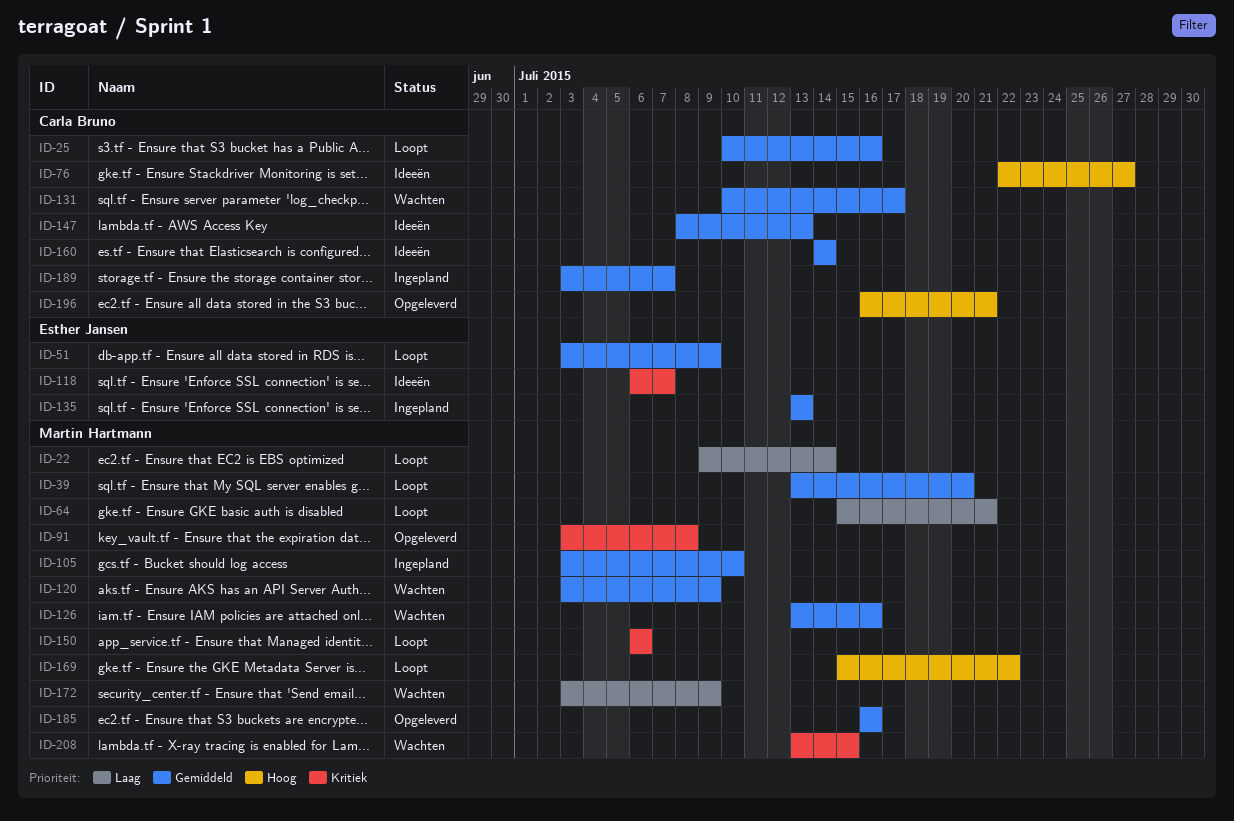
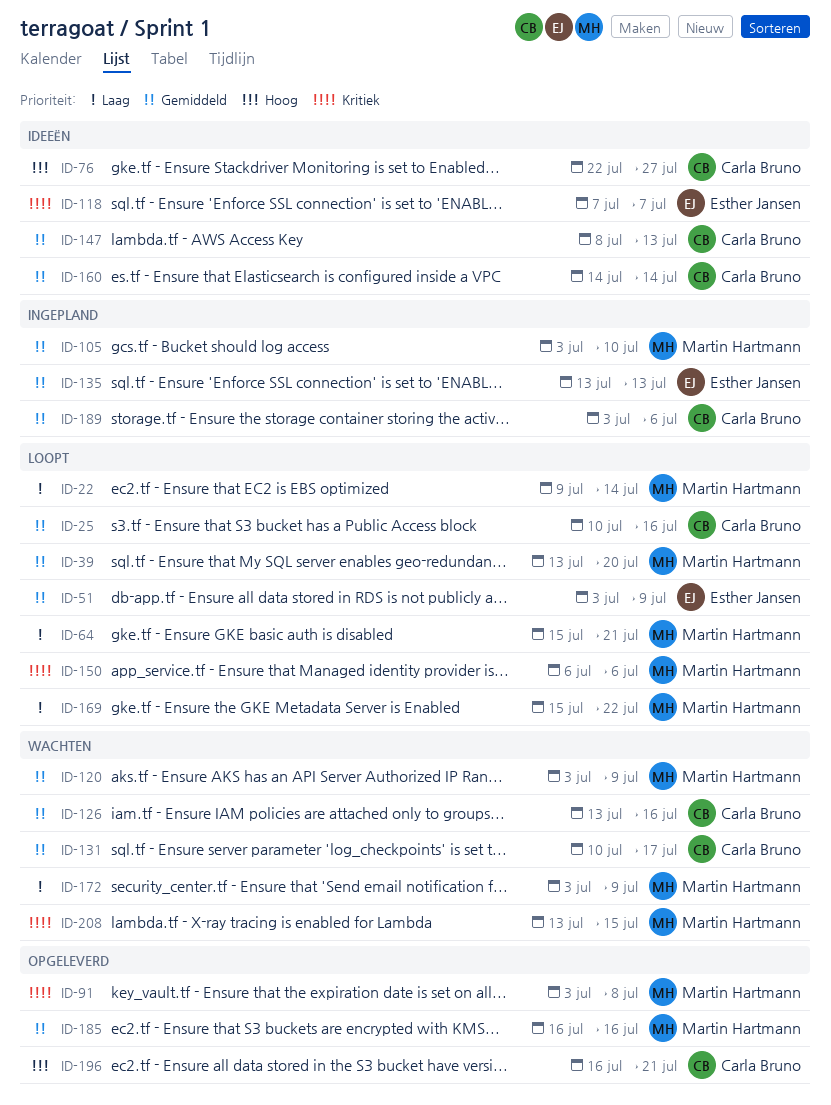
ID-118, start: Jul 6 -> Jul 7
ID-126, owner: Martin Hartmann -> Carla Bruno
ID-169, priority: Hoog -> Laag
ID-189, due: Jul 7 -> Jul 6

